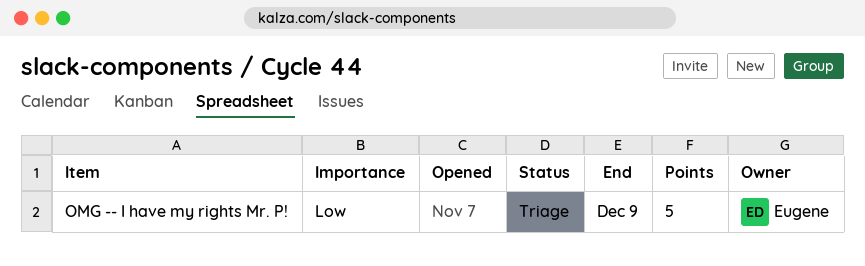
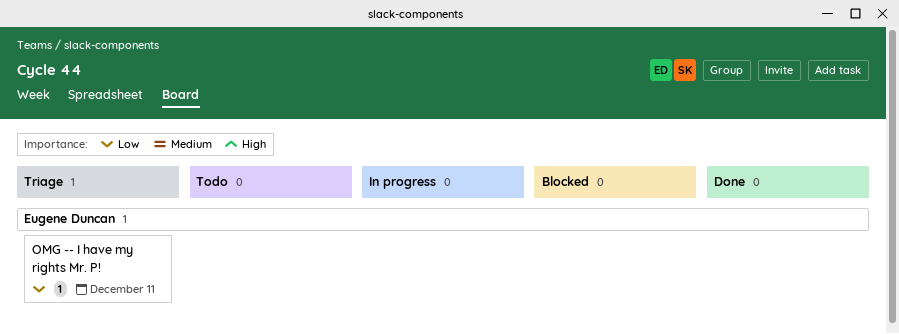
OMG -- I have my rights Mr. P!, estimate: 5 -> 1
OMG -- I have my rights Mr. P!, due: Dec 9 -> Dec 11

